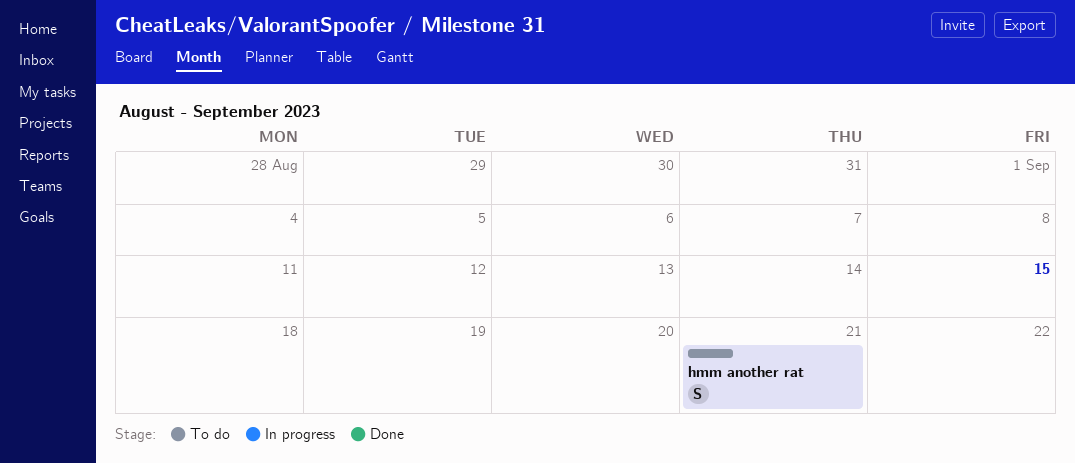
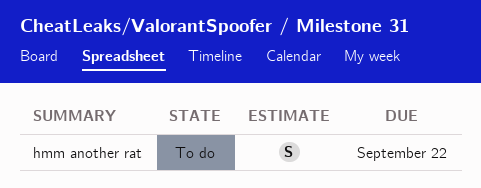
hmm another rat, due: Sep 21 -> Sep 22

